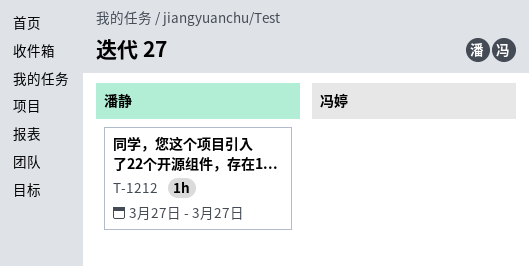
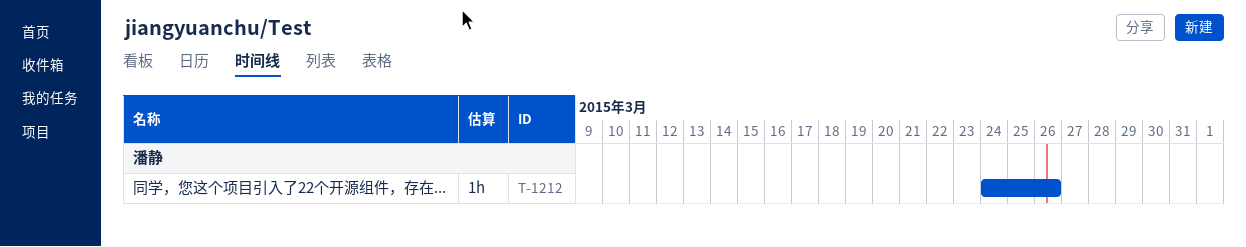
T-1212, start: Mar 27 -> Mar 24
T-1212, due: Mar 27 -> Mar 26

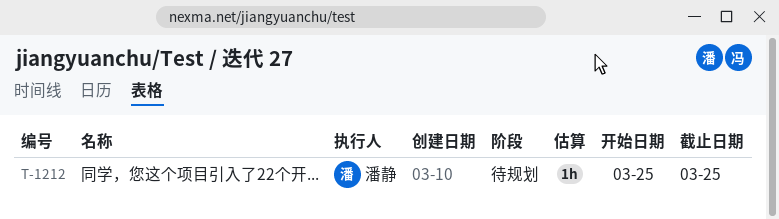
T-1212, start: Mar 24 -> Mar 25
T-1212, due: Mar 26 -> Mar 25

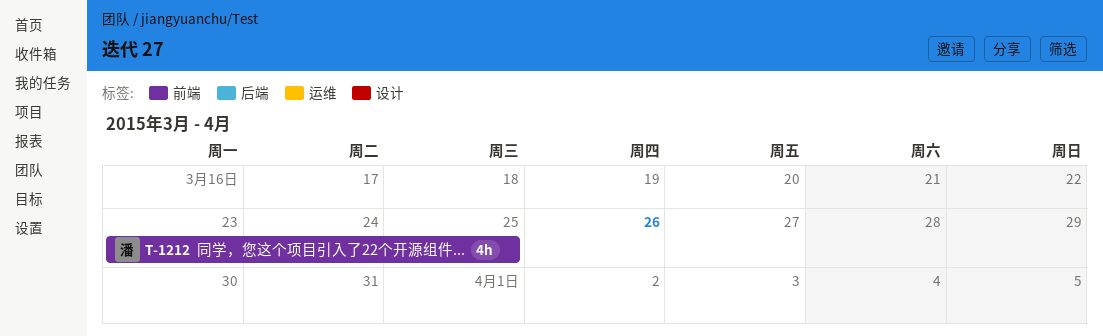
T-1212, estimate: 1h -> 4h
T-1212, start: Mar 25 -> Mar 23

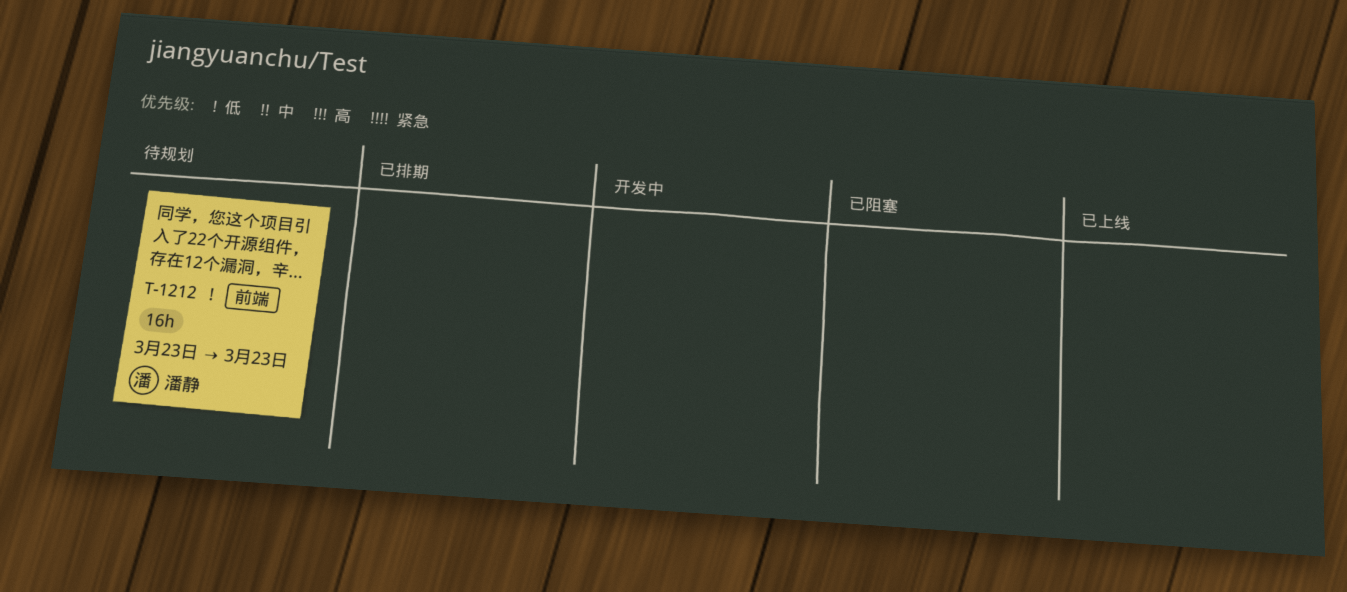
T-1212, estimate: 4h -> 16h
T-1212, due: Mar 25 -> Mar 23

